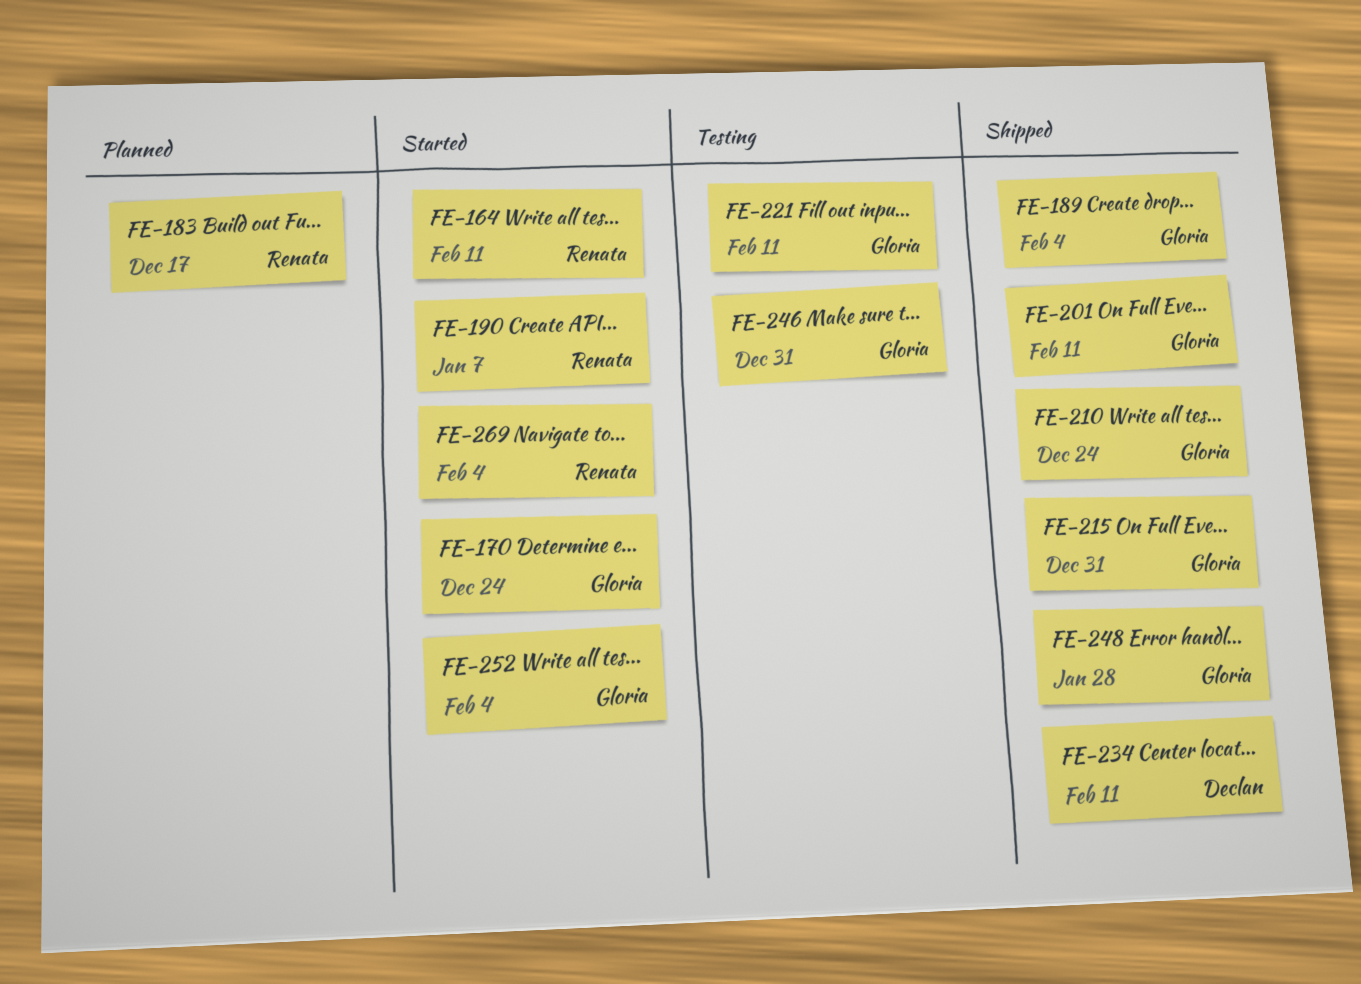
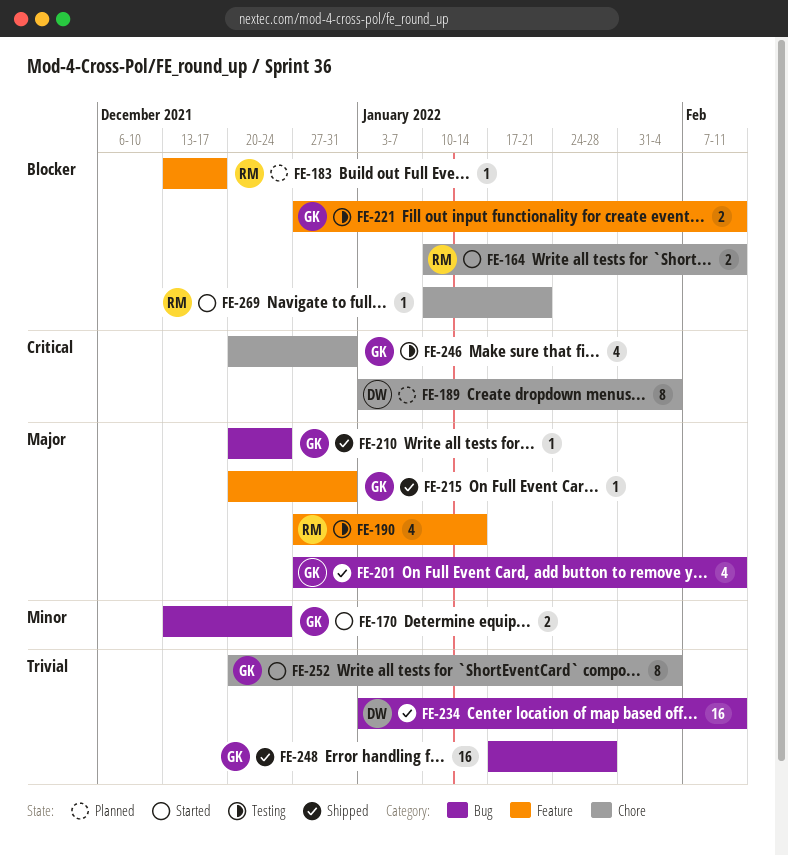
FE-189, status: Shipped -> Planned
FE-189, owner: Gloria -> Declan
FE-190, status: Started -> Testing
FE-190, due: Jan 7 -> Jan 14
FE-269, due: Feb 4 -> Jan 21

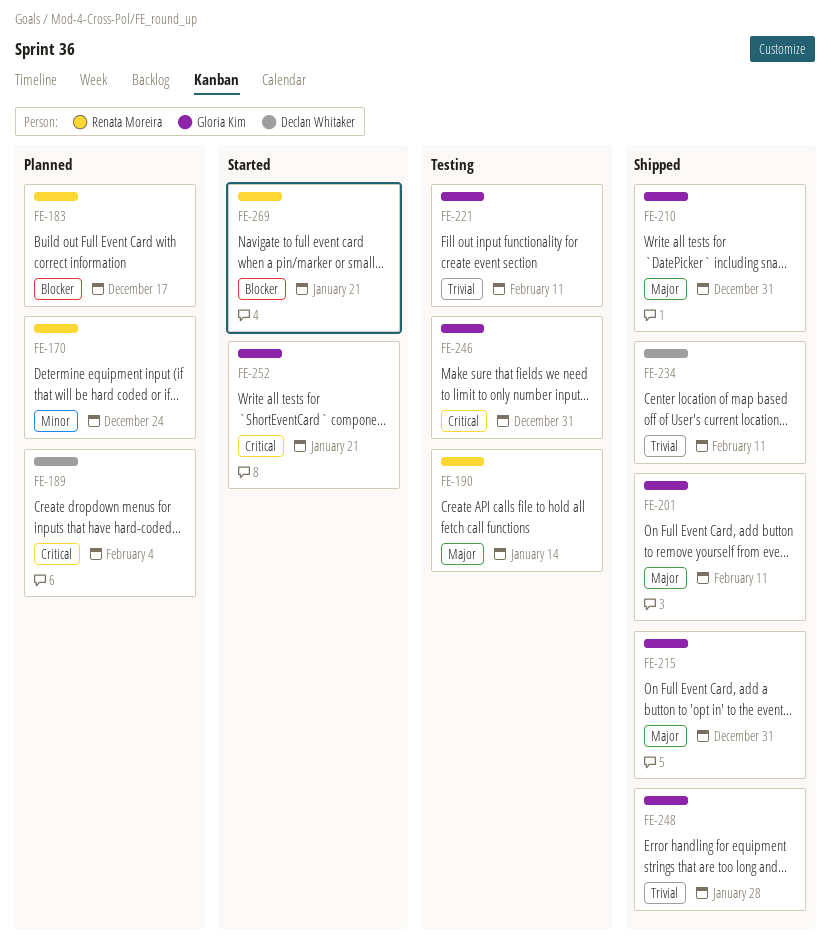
FE-164: present -> none
FE-170, status: Started -> Planned
FE-170, owner: Gloria Kim -> Renata Moreira
FE-210, due: Dec 24 -> Dec 31
FE-221, priority: Blocker -> Trivial
FE-252, priority: Trivial -> Critical
FE-252, due: Feb 4 -> Jan 21

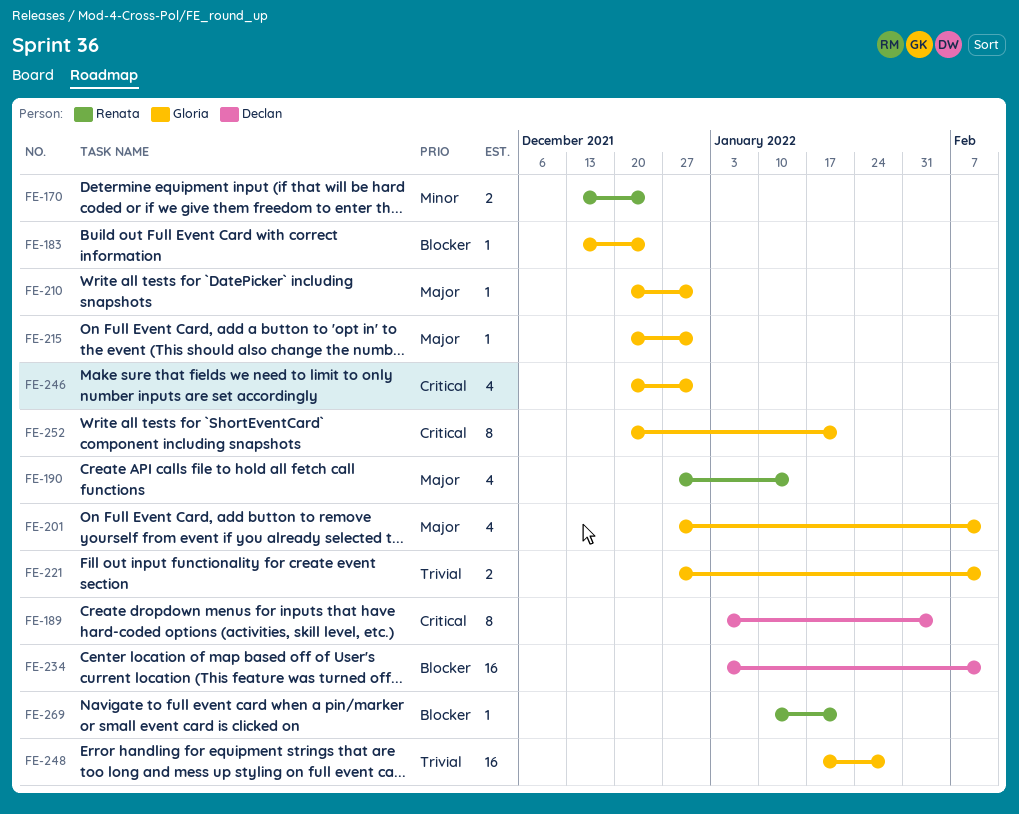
FE-183, owner: Renata Moreira -> Gloria Kim
FE-183, due: Dec 17 -> Dec 24
FE-234, priority: Trivial -> Blocker

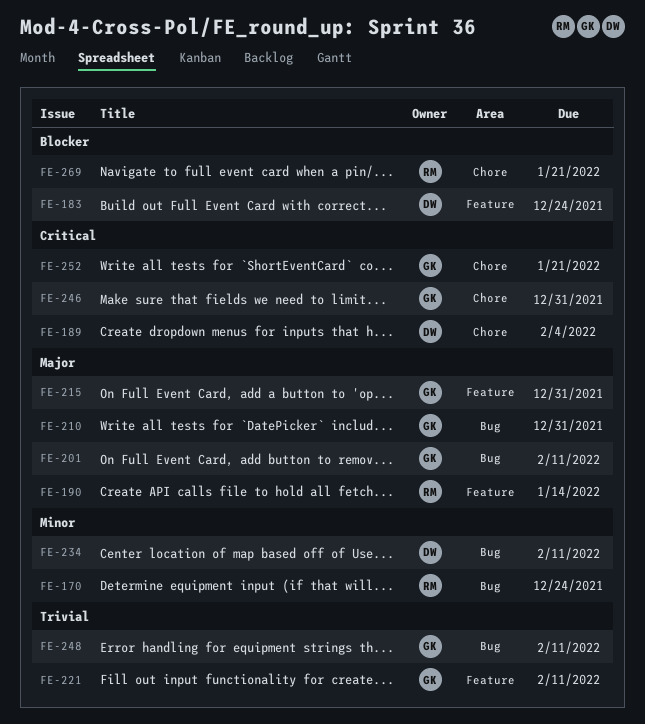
FE-183, owner: Gloria -> Declan
FE-234, priority: Blocker -> Minor
FE-248, due: Jan 28 -> Feb 11

